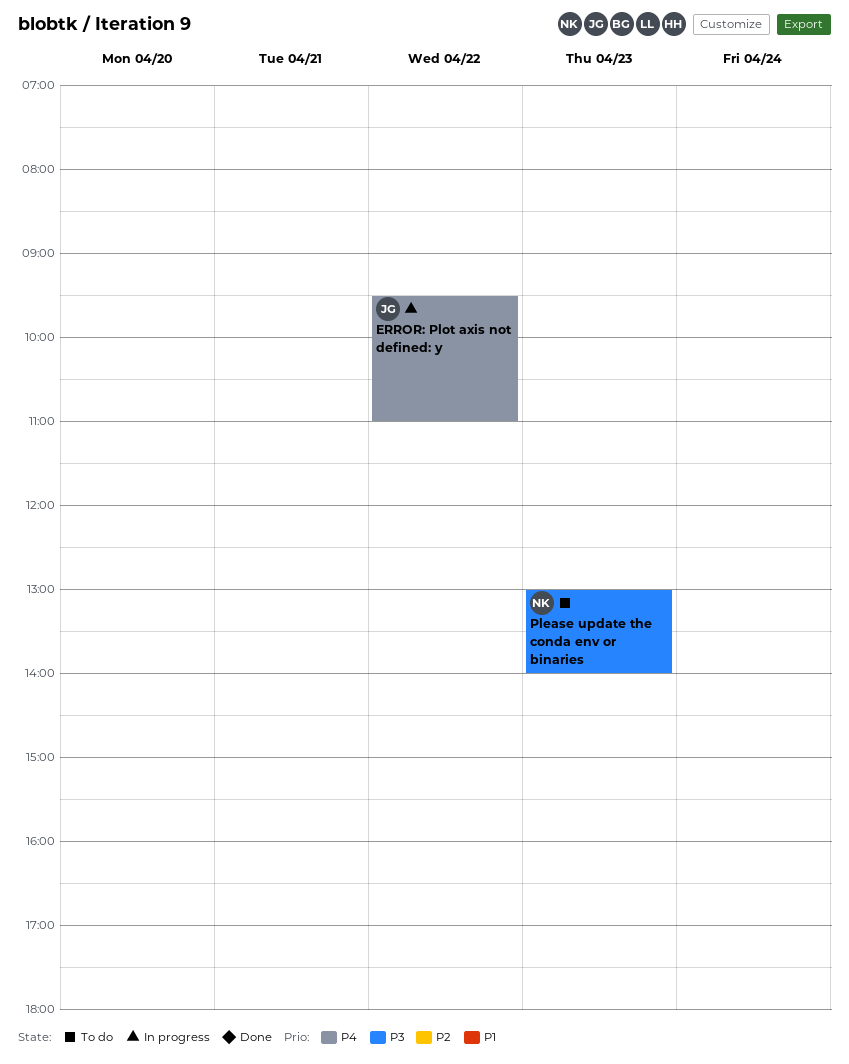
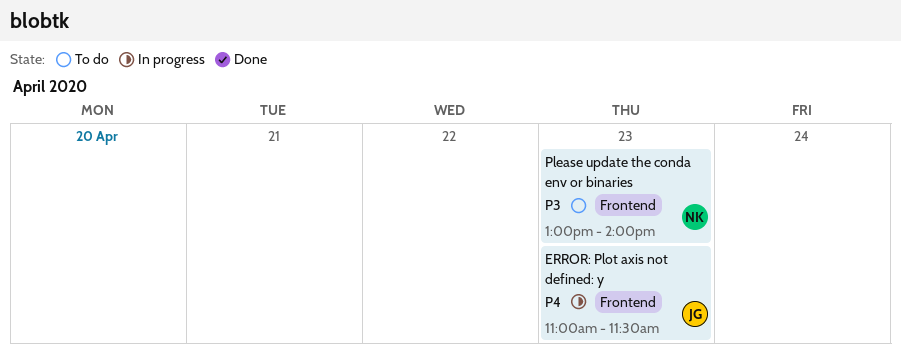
ERROR: Plot axis not defined: y, day: Apr 22 -> Apr 23
ERROR: Plot axis not defined: y, begins: 09:30 -> 11:00
ERROR: Plot axis not defined: y, ends: 11:00 -> 11:30

